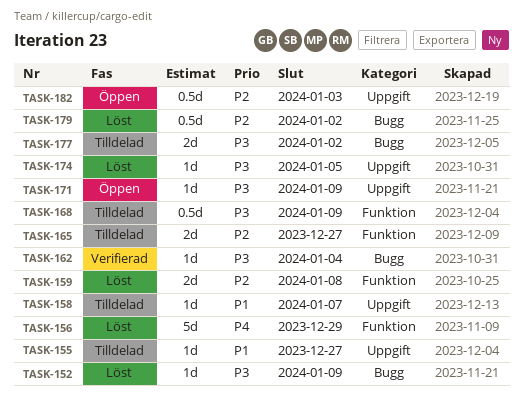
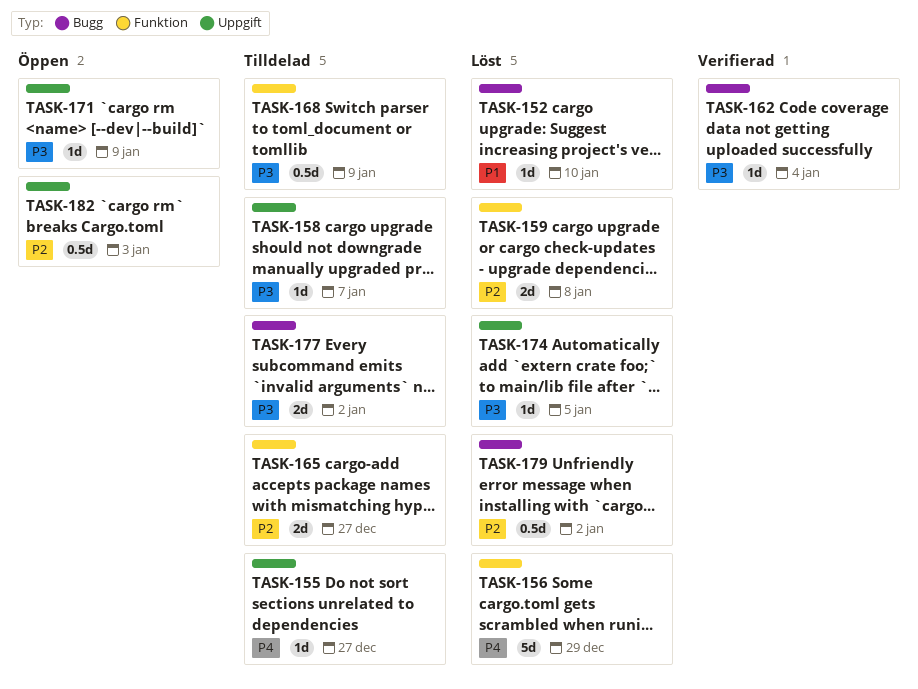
TASK-152, priority: P3 -> P1
TASK-152, due: Jan 9 -> Jan 10
TASK-155, priority: P1 -> P4
TASK-158, priority: P1 -> P3

